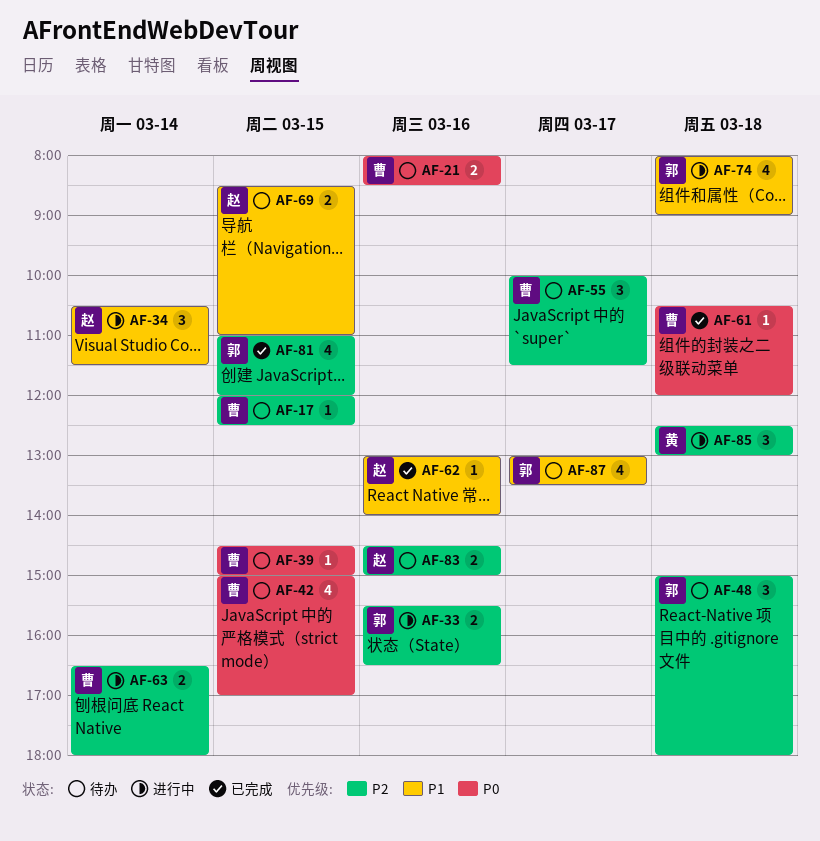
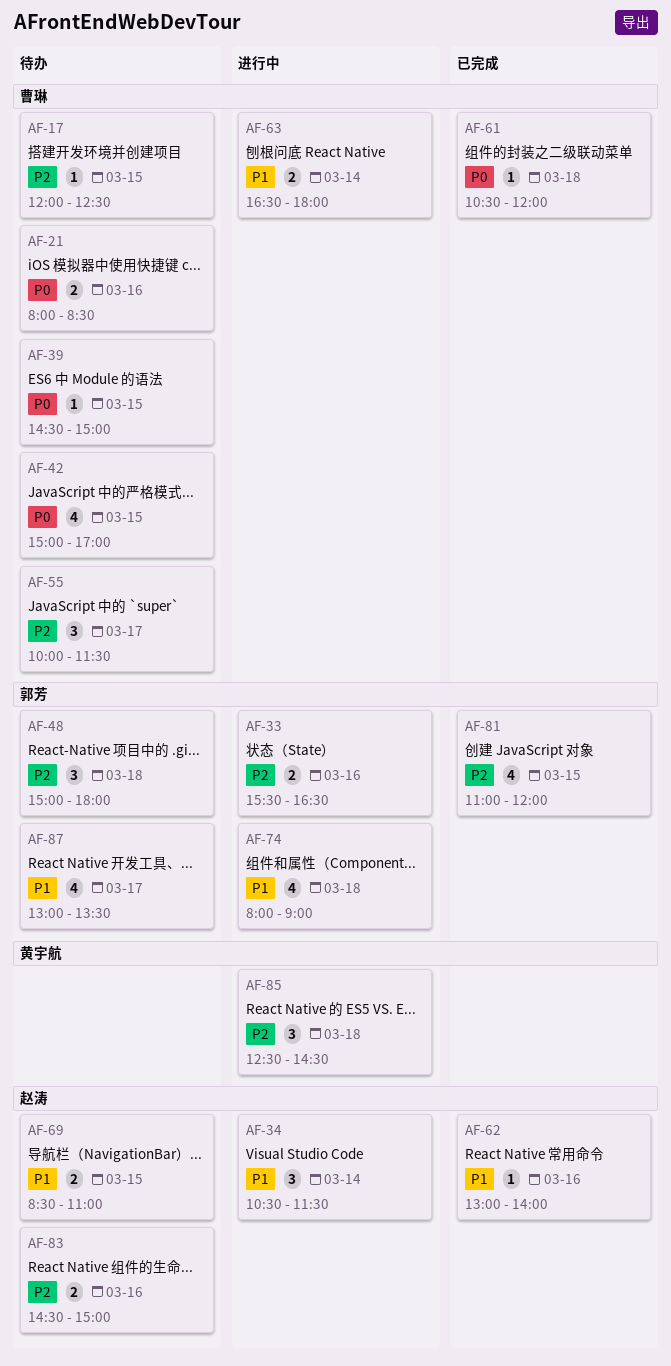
AF-63, priority: P2 -> P1
AF-85, ends: 13:00 -> 14:30

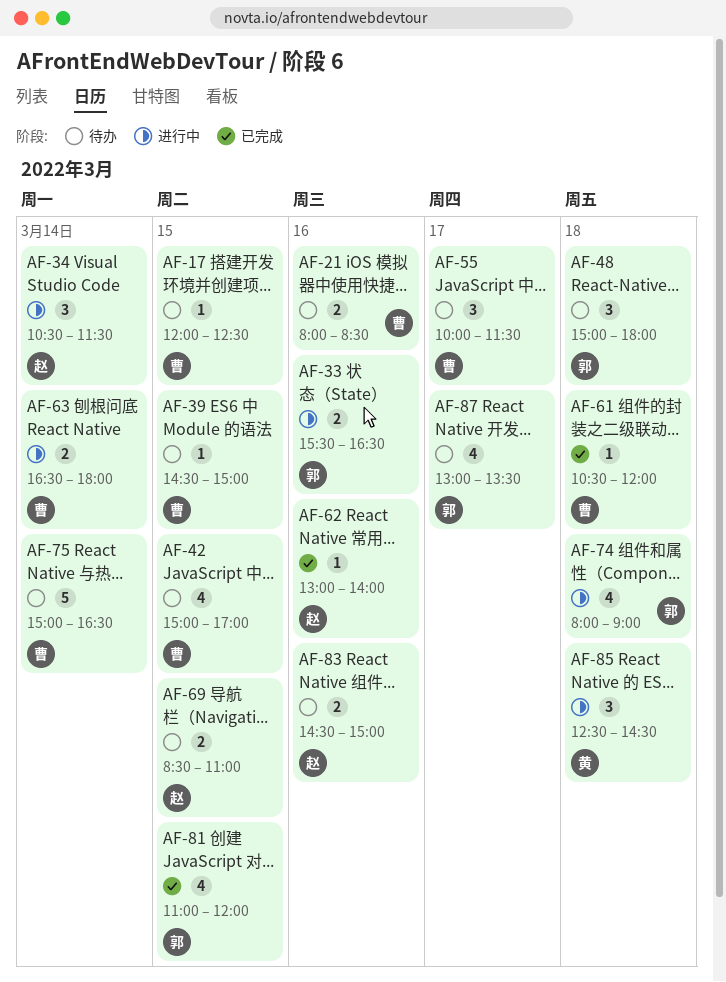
AF-75: none -> present

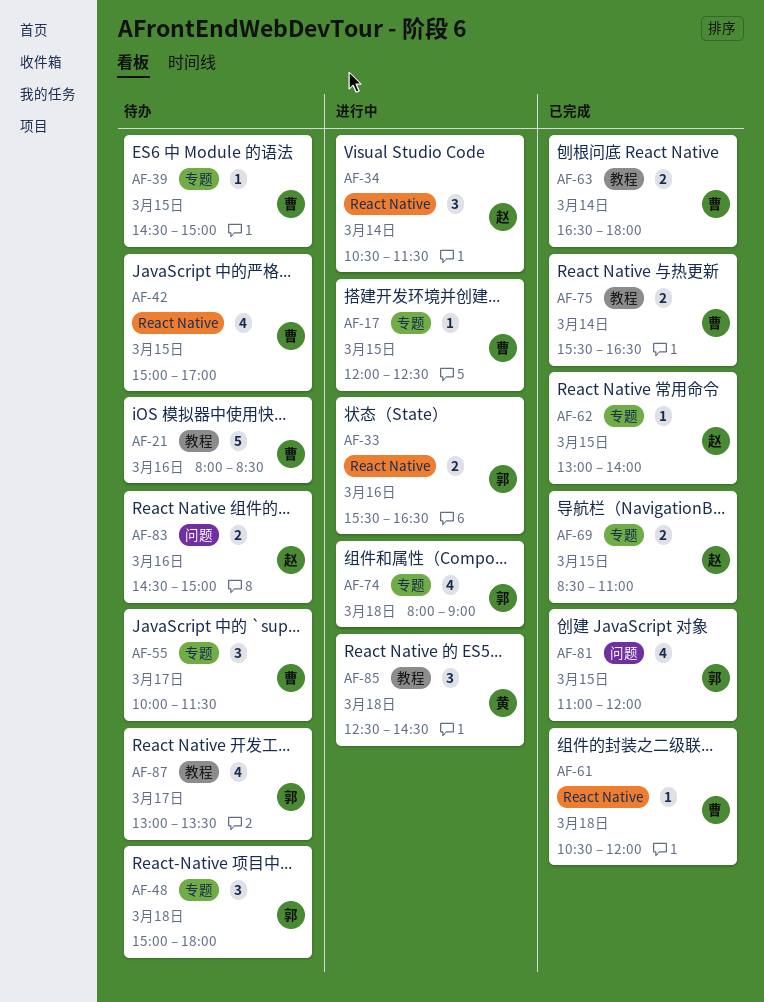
AF-17, status: 待办 -> 进行中
AF-21, estimate: 2 -> 5
AF-62, day: Mar 16 -> Mar 15
AF-63, status: 进行中 -> 已完成
AF-69, status: 待办 -> 已完成
AF-75, status: 待办 -> 已完成
AF-75, estimate: 5 -> 2
AF-75, begins: 15:00 -> 15:30

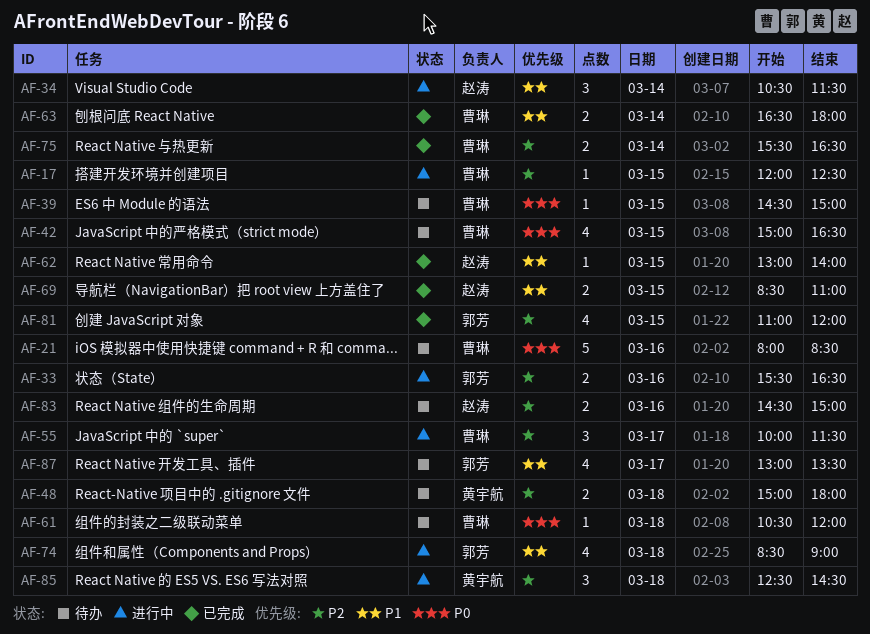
AF-42, ends: 17:00 -> 16:30
AF-48, owner: 郭芳 -> 黄宇航
AF-48, estimate: 3 -> 2
AF-55, status: 待办 -> 进行中
AF-61, status: 已完成 -> 待办
AF-74, begins: 08:00 -> 08:30

